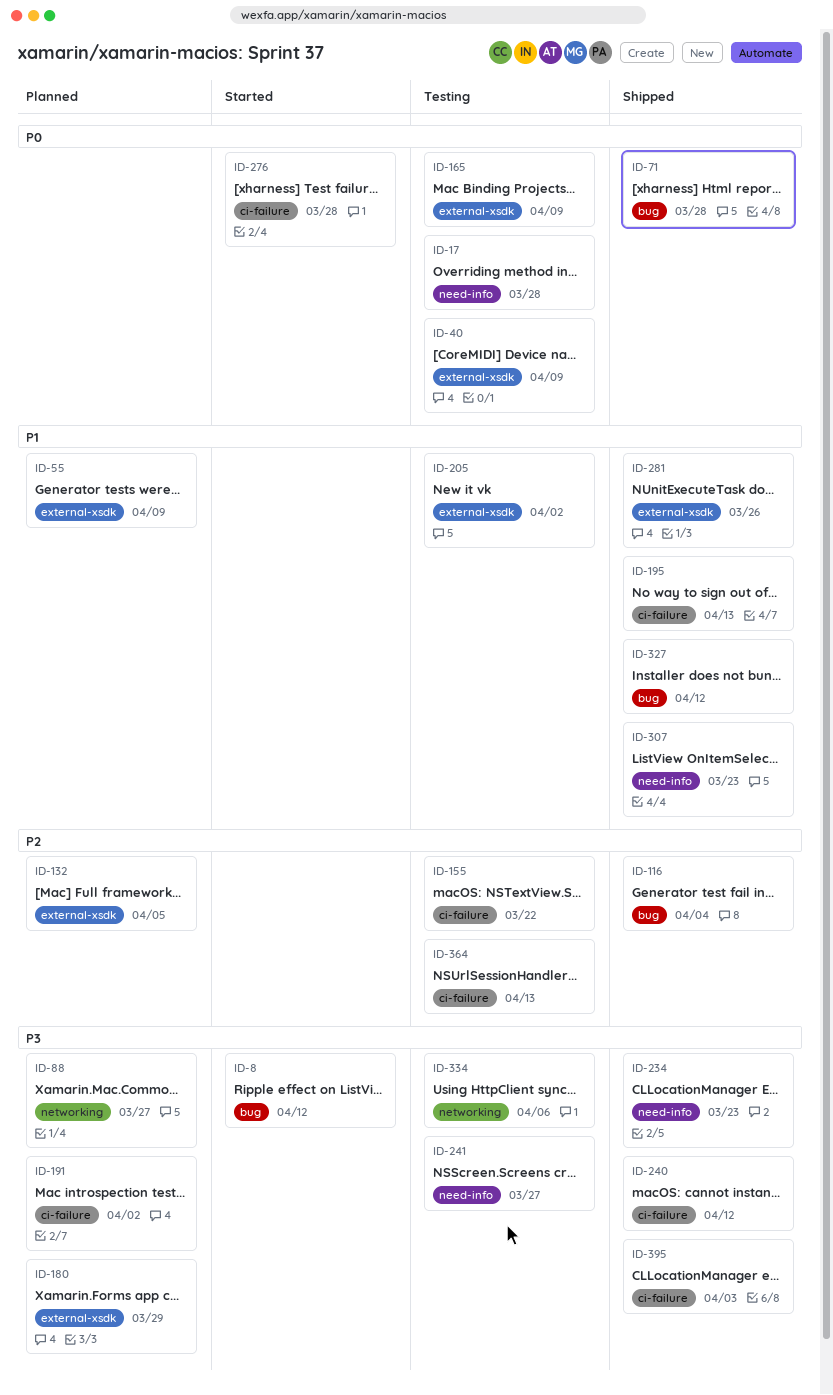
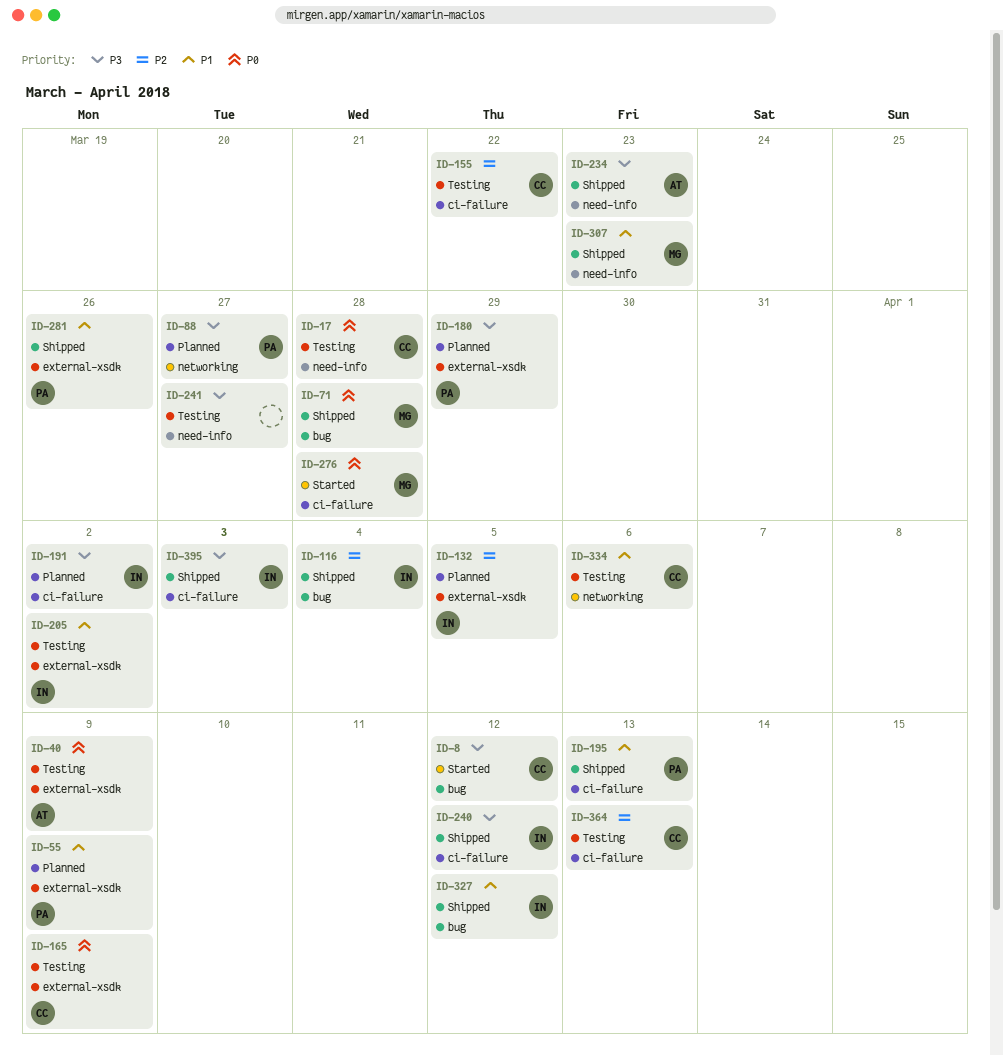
ID-334, priority: P3 -> P1

